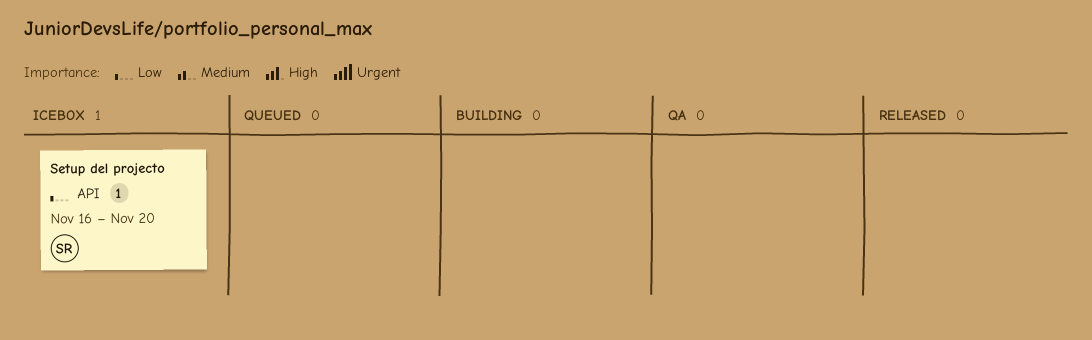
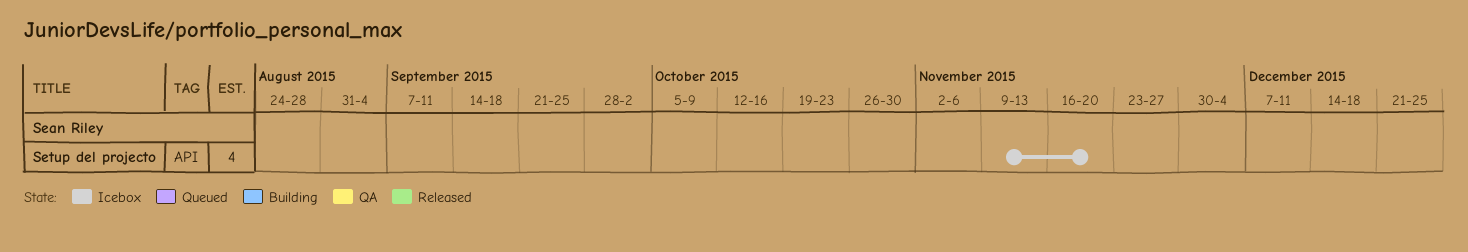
Setup del projecto, estimate: 1 -> 4
Setup del projecto, start: Nov 16 -> Nov 9

